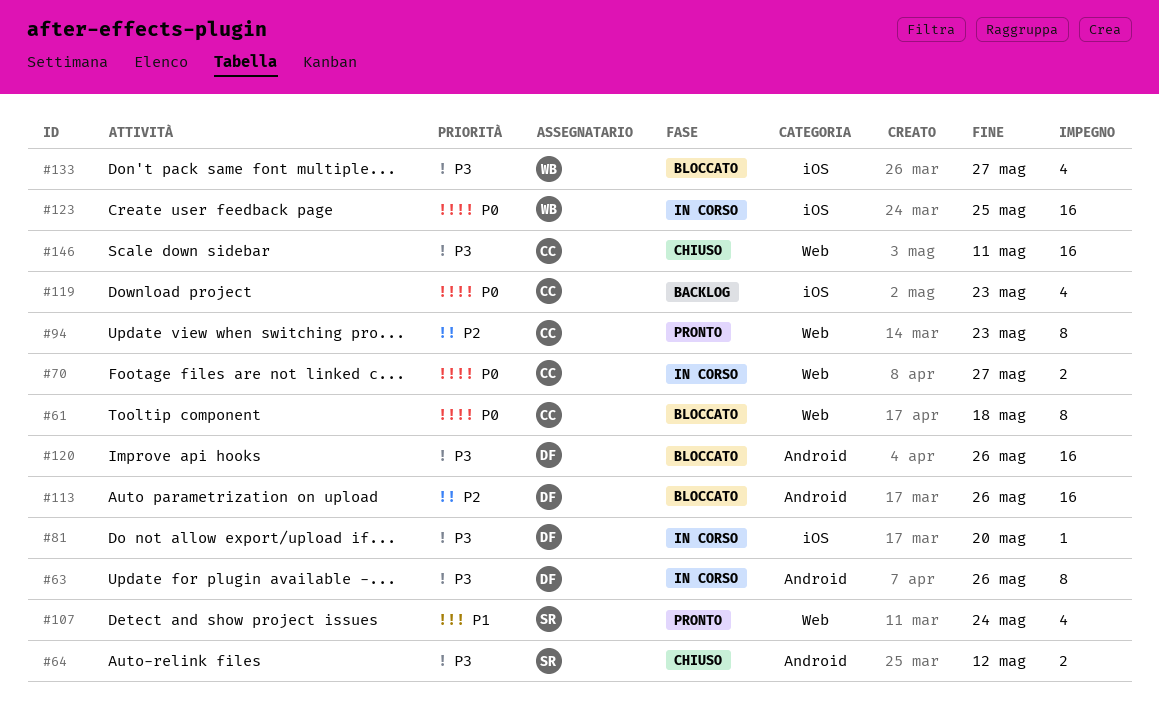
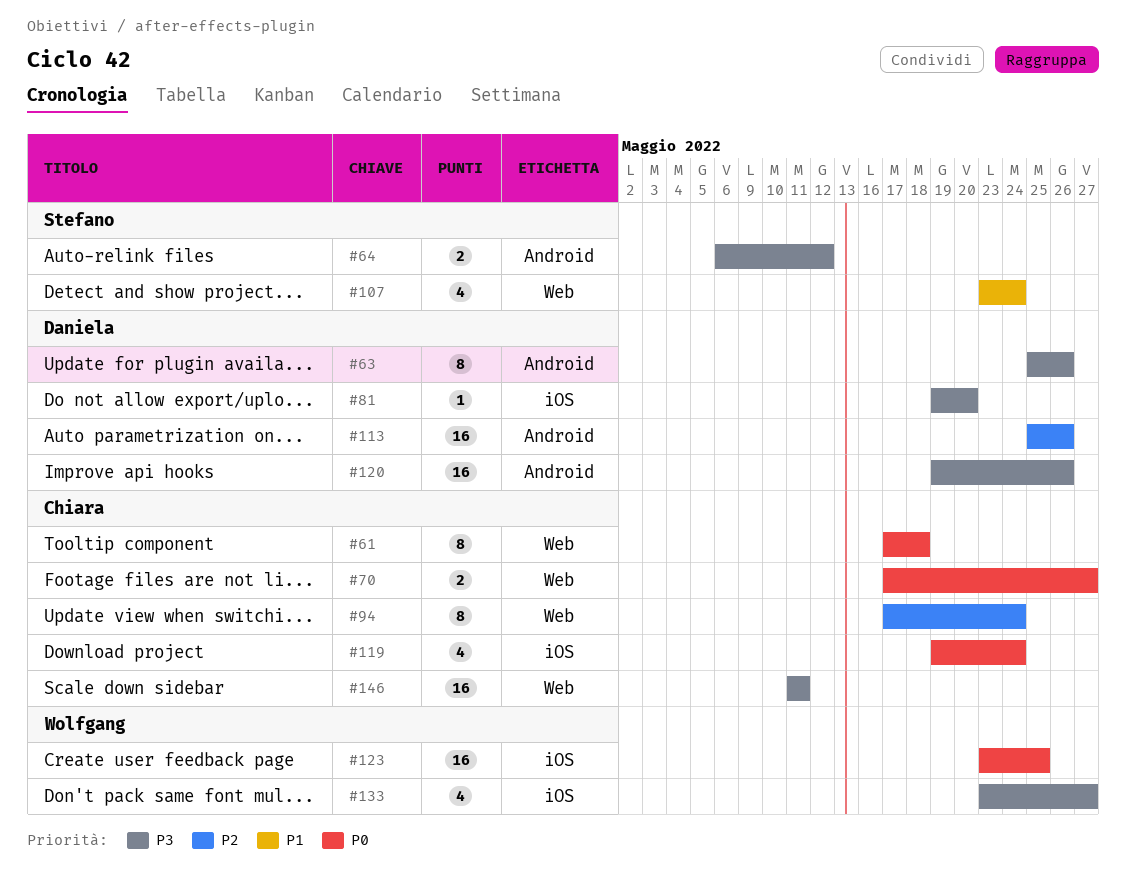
#94, due: May 23 -> May 24
#119, due: May 23 -> May 24

